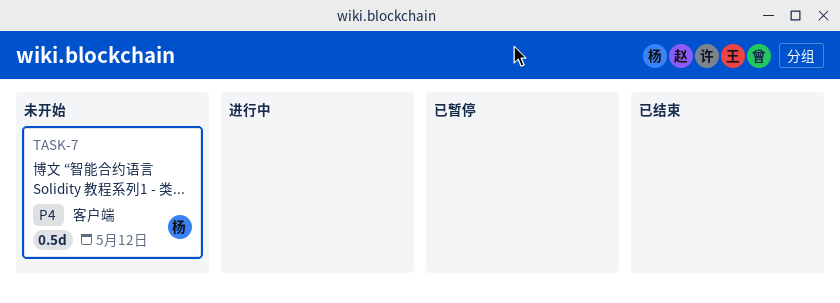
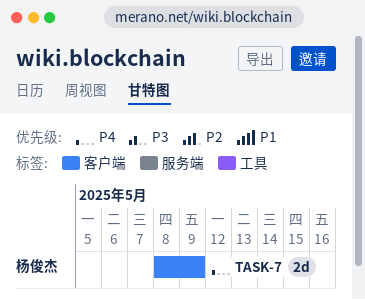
TASK-7, estimate: 0.5d -> 2d
TASK-7, due: May 12 -> May 9

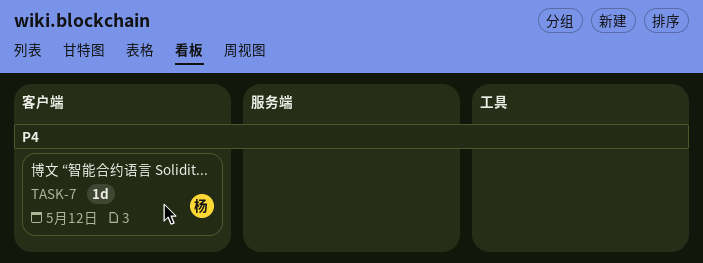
TASK-7, estimate: 2d -> 1d
TASK-7, due: May 9 -> May 12

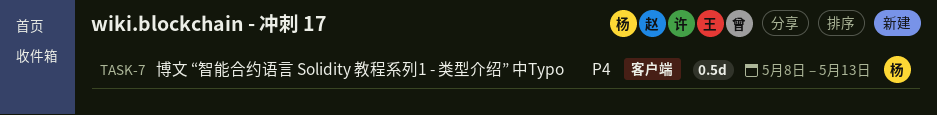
TASK-7, estimate: 1d -> 0.5d
TASK-7, due: May 12 -> May 13

